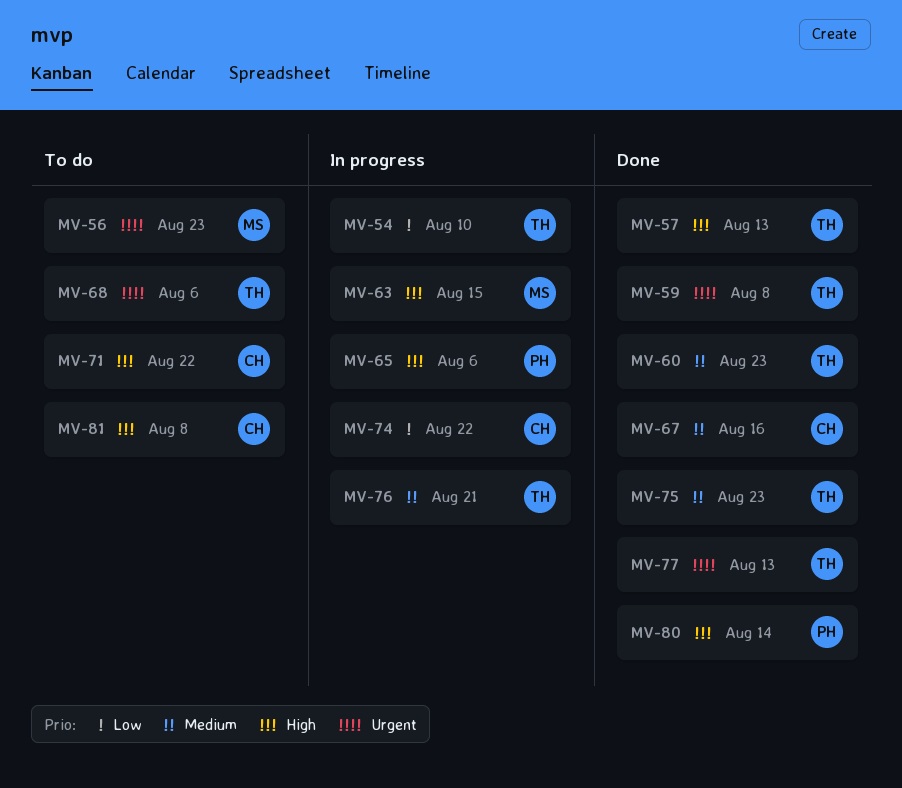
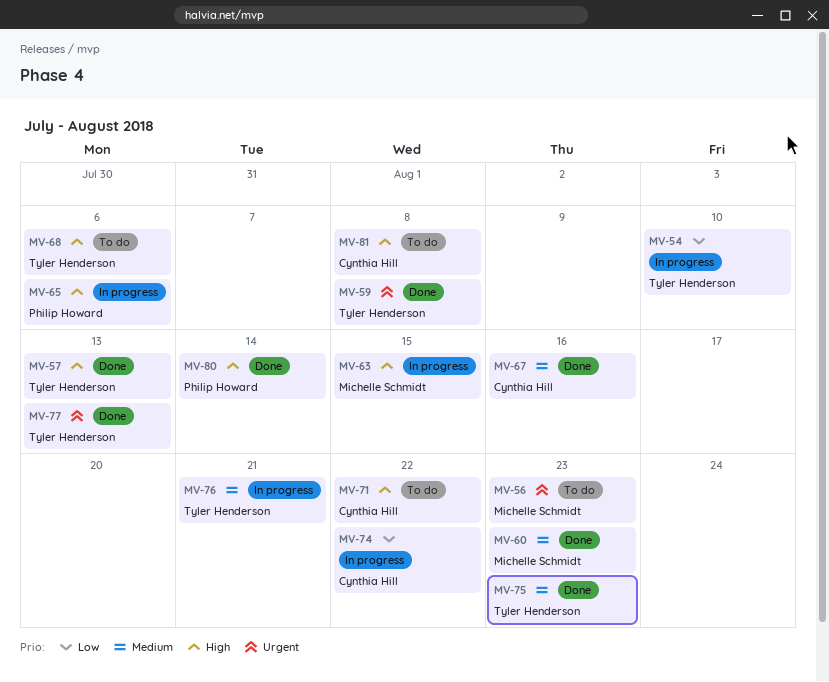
MV-60, owner: Tyler Henderson -> Michelle Schmidt
MV-68, priority: Urgent -> High

